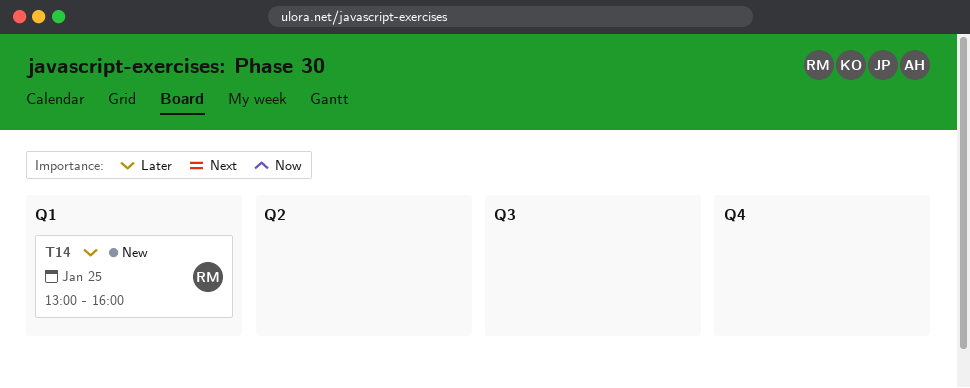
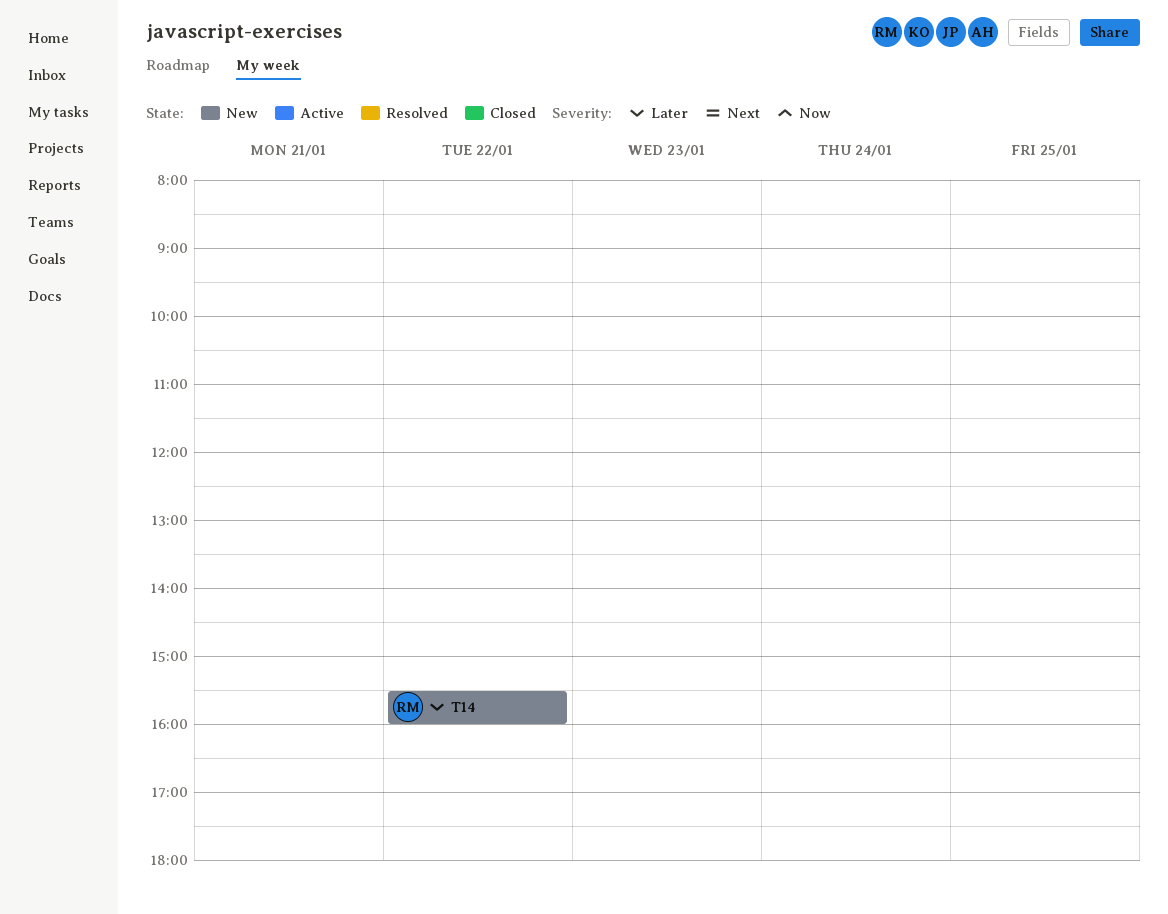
T14, day: Jan 25 -> Jan 22
T14, begins: 13:00 -> 15:30

